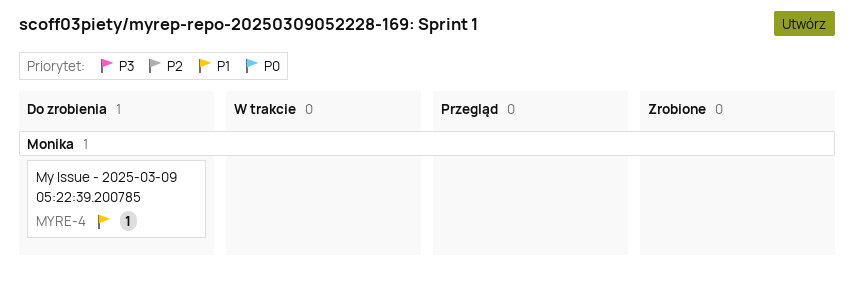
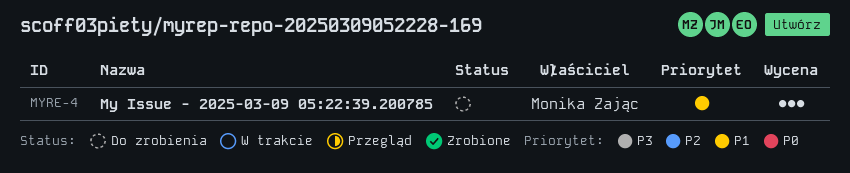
MYRE-4, estimate: 1 -> 3

